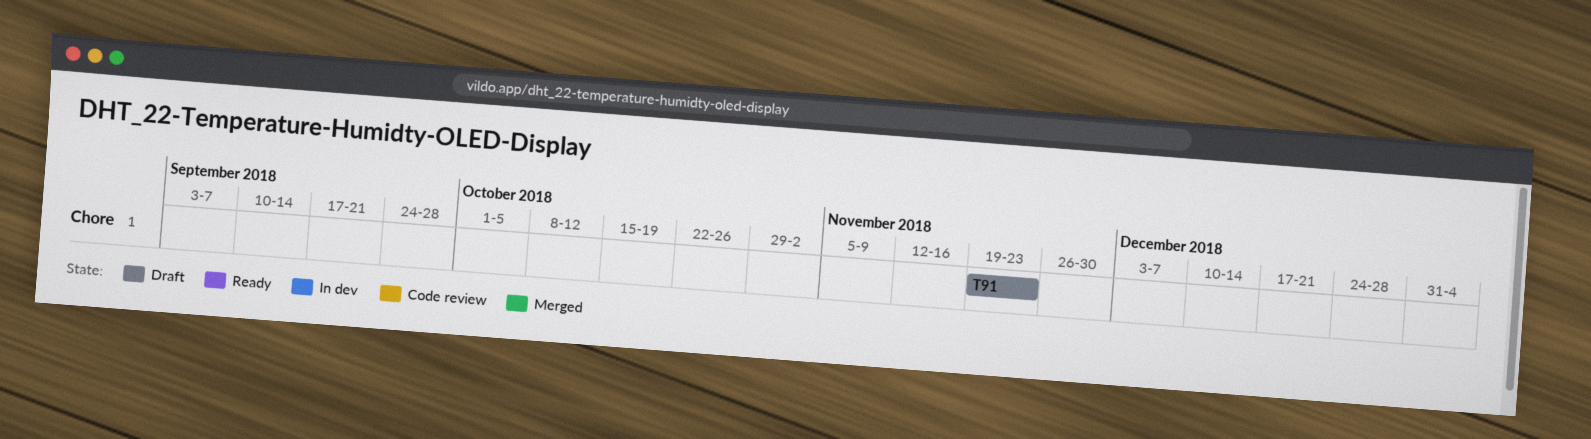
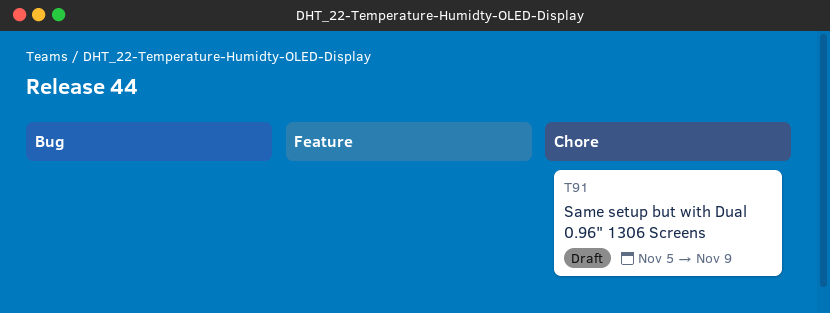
T91, start: Nov 19 -> Nov 5
T91, due: Nov 23 -> Nov 9

